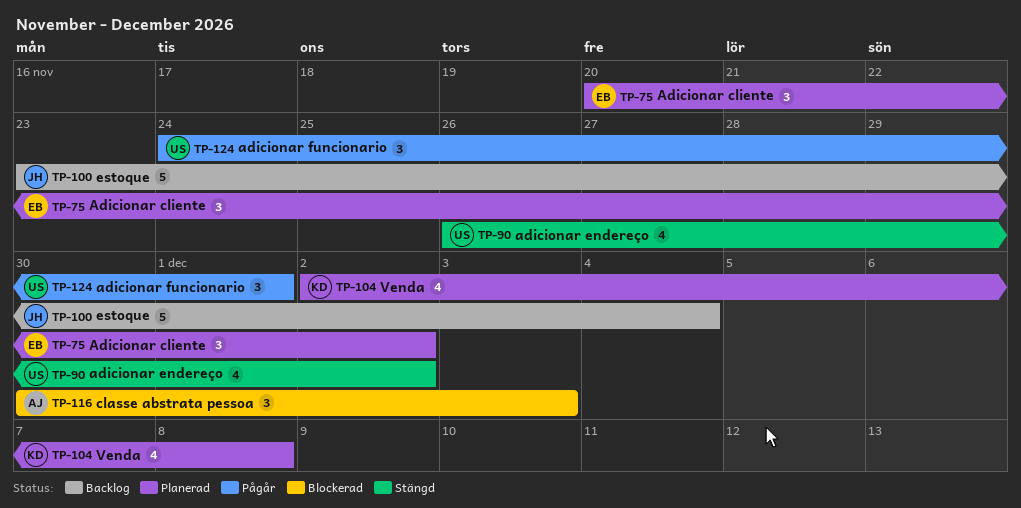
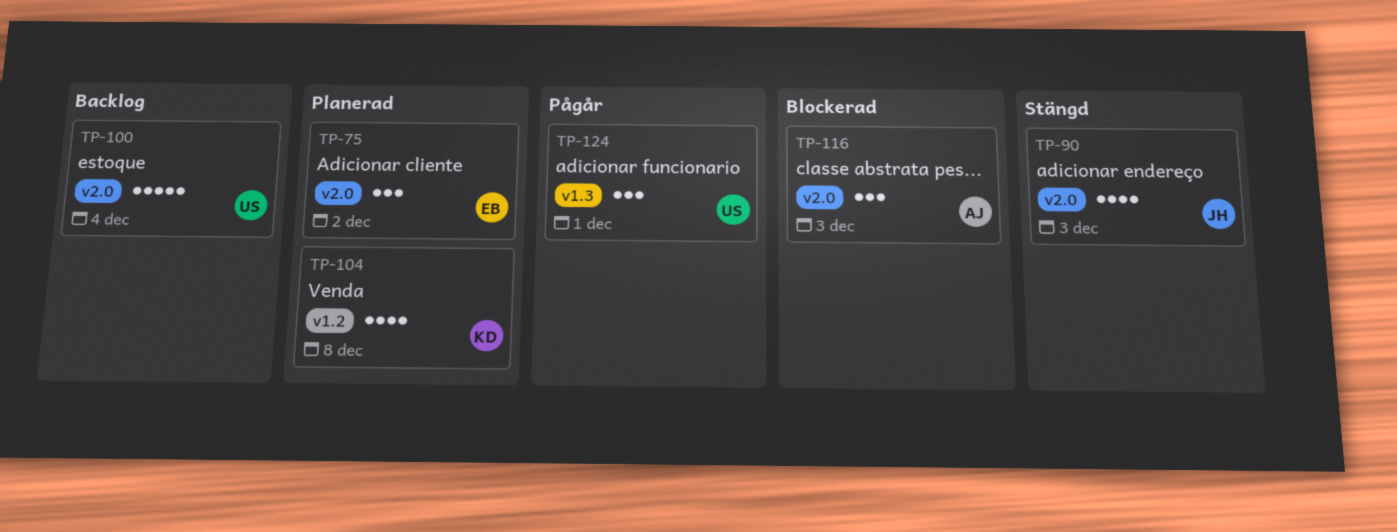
TP-90, owner: US -> JH
TP-90, due: Dec 2 -> Dec 3
TP-100, owner: JH -> US

